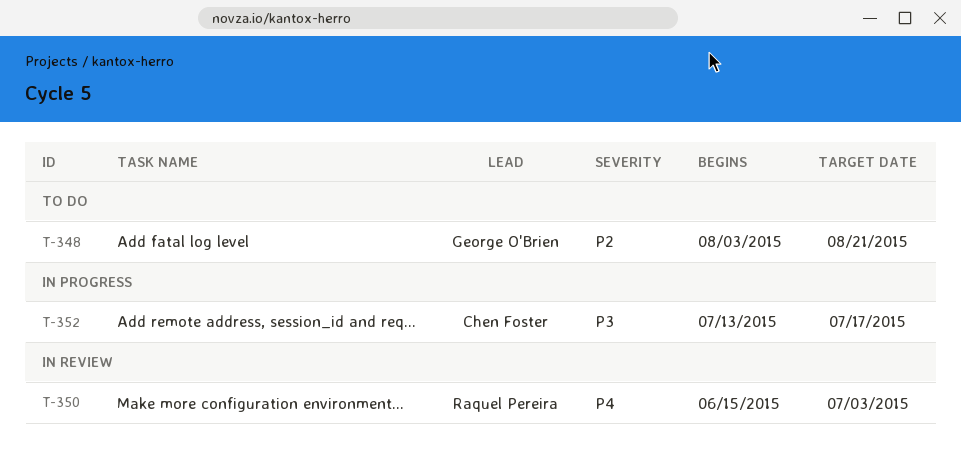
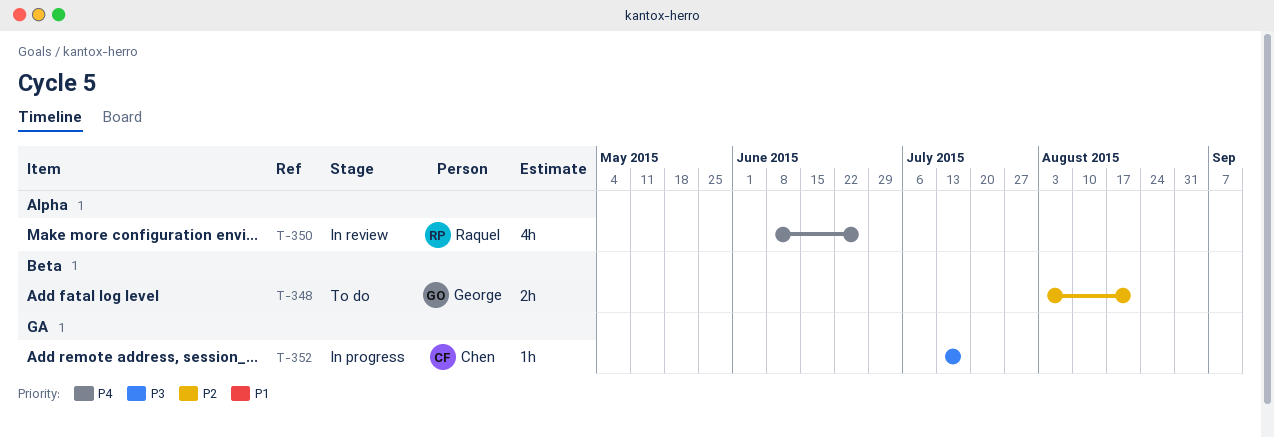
T-350, start: Jun 15 -> Jun 8
T-350, due: Jul 3 -> Jun 26

